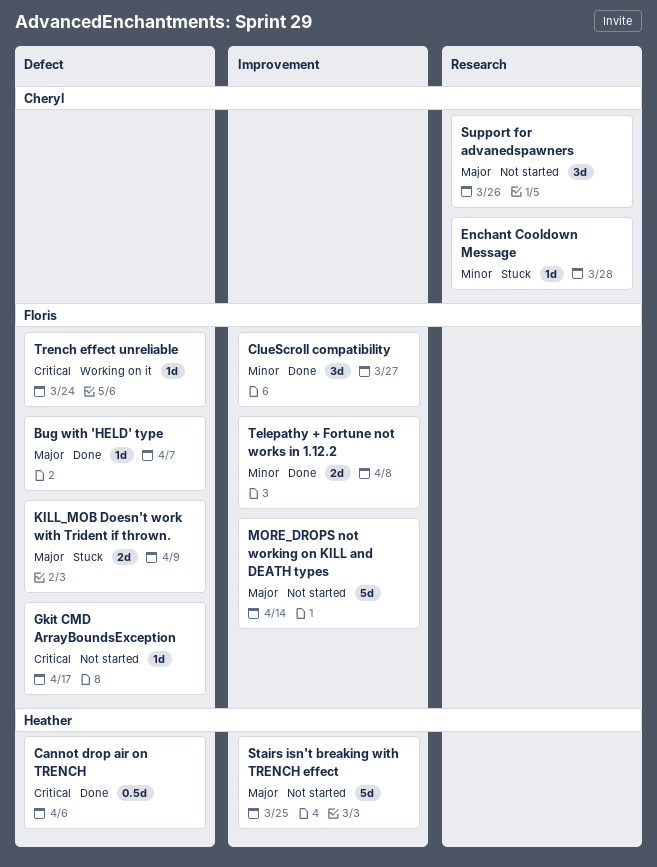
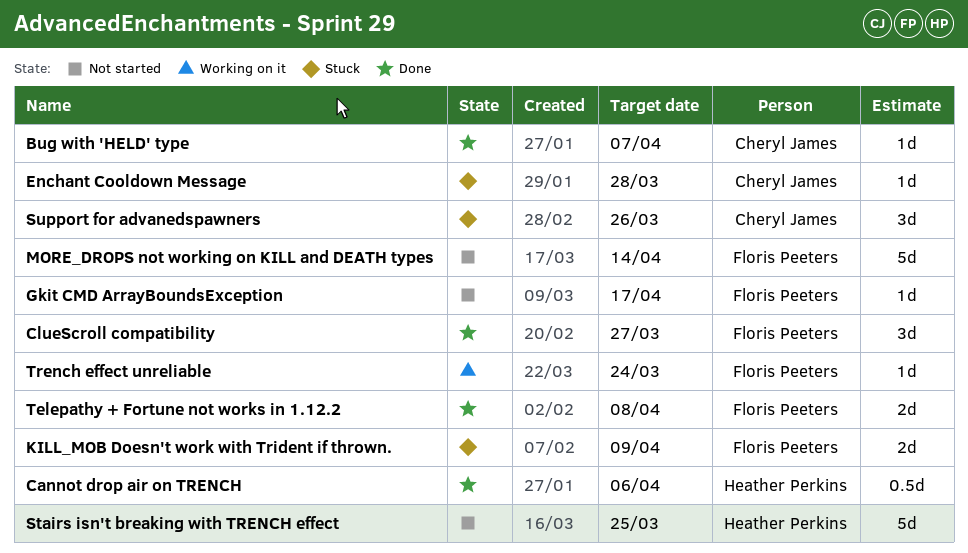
Bug with 'HELD' type, owner: Floris Peeters -> Cheryl James
Support for advanedspawners, status: Not started -> Stuck

